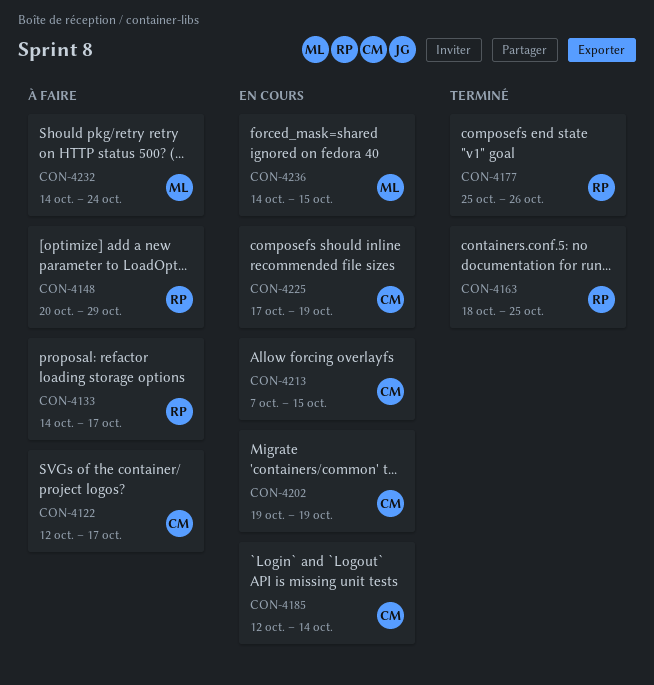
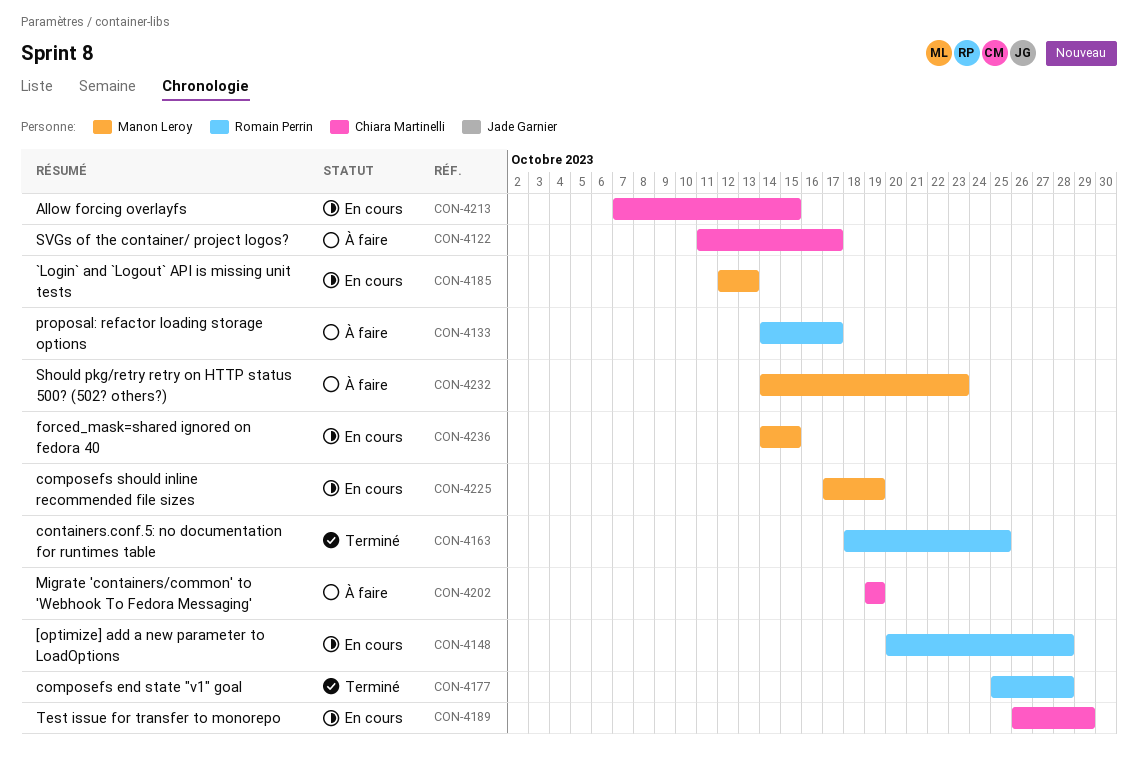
CON-4122, start: Oct 12 -> Oct 11
CON-4148, status: À faire -> En cours
CON-4148, due: Oct 29 -> Oct 28
CON-4177, due: Oct 26 -> Oct 28
CON-4185, owner: Chiara Martinelli -> Manon Leroy
CON-4185, due: Oct 14 -> Oct 13
CON-4189: none -> present
CON-4202, status: En cours -> À faire
CON-4225, owner: Chiara Martinelli -> Manon Leroy
CON-4232, due: Oct 24 -> Oct 23

